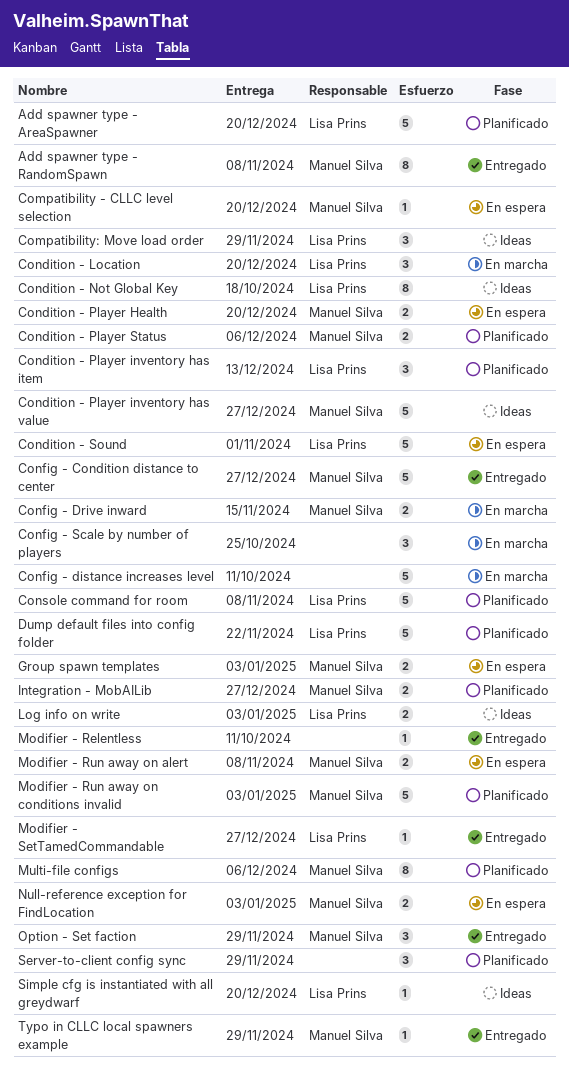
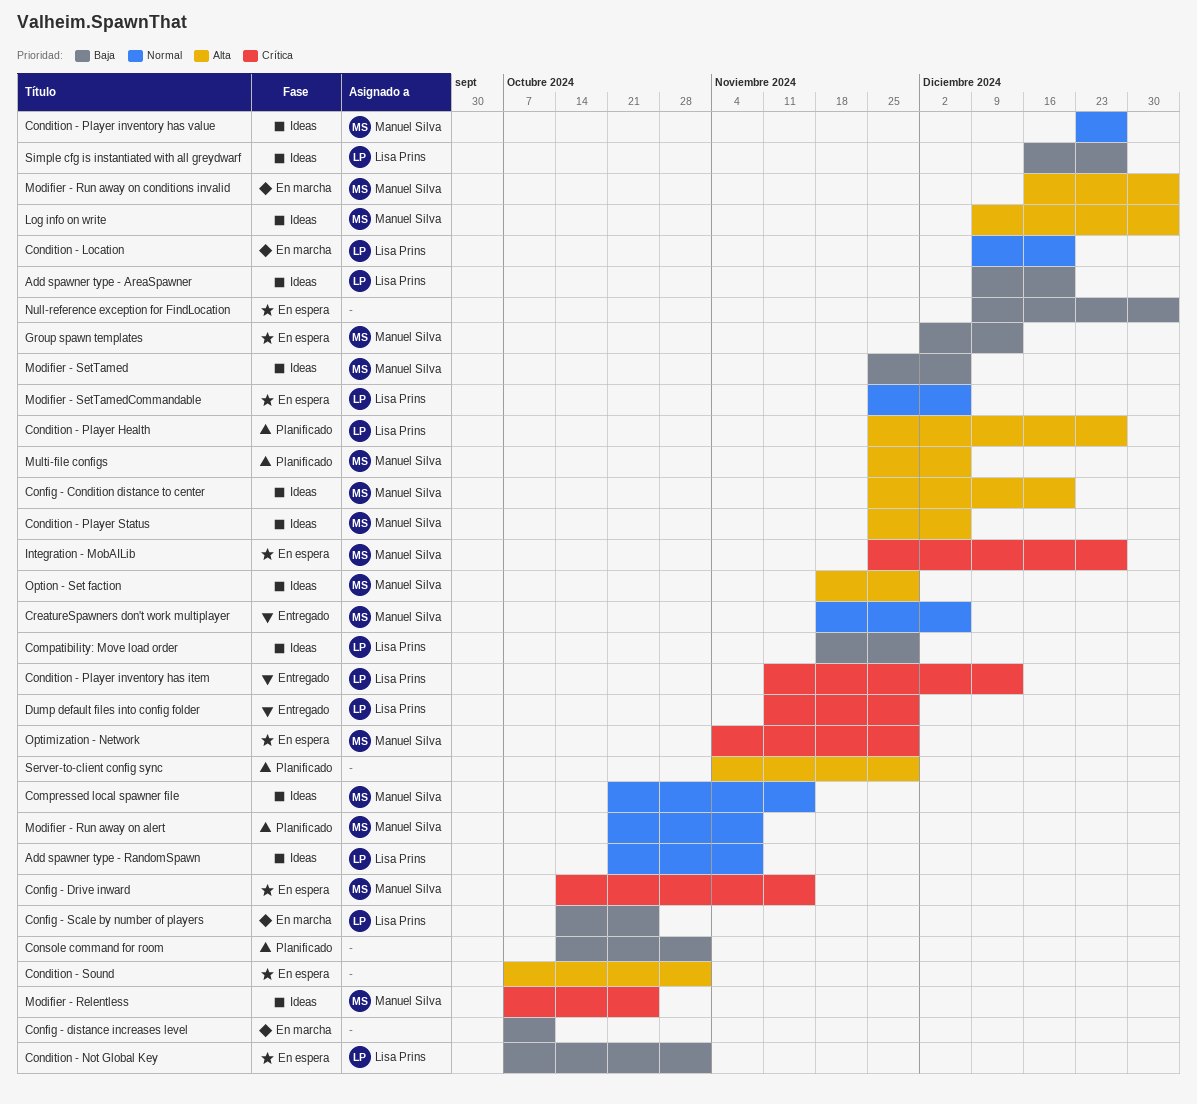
Add spawner type - AreaSpawner, status: Planificado -> Ideas
Add spawner type - RandomSpawn, status: Entregado -> Ideas
Add spawner type - RandomSpawn, owner: Manuel Silva -> Lisa Prins
Compatibility - CLLC level selection: present -> none
Compressed local spawner file: none -> present
Condition - Not Global Key, status: Ideas -> En espera
Condition - Not Global Key, due: Oct 18 -> Nov 1
Condition - Player Health, status: En espera -> Planificado
Condition - Player Health, owner: Manuel Silva -> Lisa Prins
Condition - Player Health, due: Dec 20 -> Dec 27
Condition - Player inventory has item, status: Planificado -> Entregado
Condition - Player Status, status: Planificado -> Ideas
Condition - Sound, owner: Lisa Prins -> none
Config - Condition distance to center, status: Entregado -> Ideas
Config - Condition distance to center, due: Dec 27 -> Dec 20
Config - Drive inward, status: En marcha -> En espera
Config - Scale by number of players, owner: none -> Lisa Prins
Console command for room, owner: Lisa Prins -> none
Console command for room, due: Nov 8 -> Nov 1
CreatureSpawners don't work multiplayer: none -> present
Dump default files into config folder, status: Planificado -> Entregado
Dump default files into config folder, due: Nov 22 -> Nov 29
Group spawn templates, due: Jan 3 -> Dec 13
Integration - MobAILib, status: Planificado -> En espera
Log info on write, owner: Lisa Prins -> Manuel Silva
Modifier - Relentless, status: Entregado -> Ideas
Modifier - Relentless, owner: none -> Manuel Silva
Modifier - Relentless, due: Oct 11 -> Oct 25
Modifier - Run away on alert, status: En espera -> Planificado
Modifier - Run away on conditions invalid, status: Planificado -> En marcha
Modifier - SetTamed: none -> present
Modifier - SetTamedCommandable, status: Entregado -> En espera
Modifier - SetTamedCommandable, due: Dec 27 -> Dec 6
Null-reference exception for FindLocation, owner: Manuel Silva -> none
Optimization - Network: none -> present
Option - Set faction, status: Entregado -> Ideas
Simple cfg is instantiated with all greydwarf, due: Dec 20 -> Dec 27
Typo in CLLC local spawners example: present -> none

